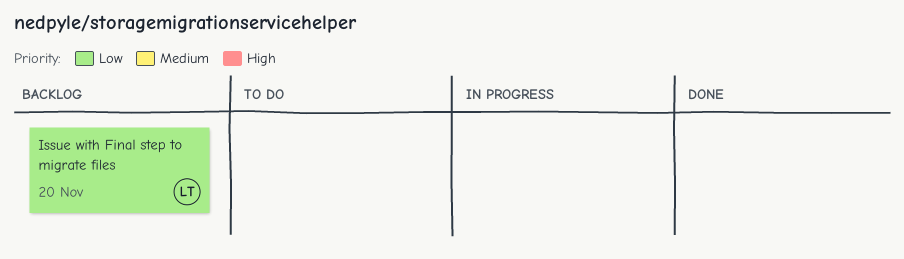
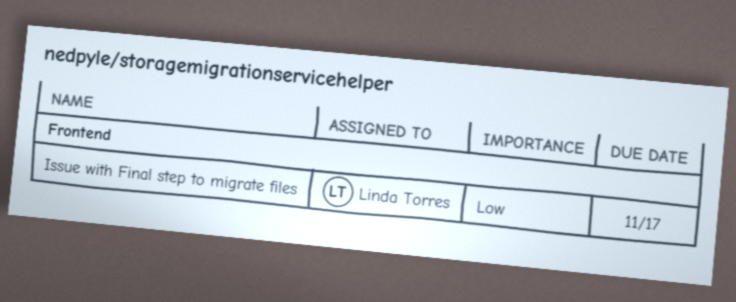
Issue with Final step to migrate files, due: Nov 20 -> Nov 17

